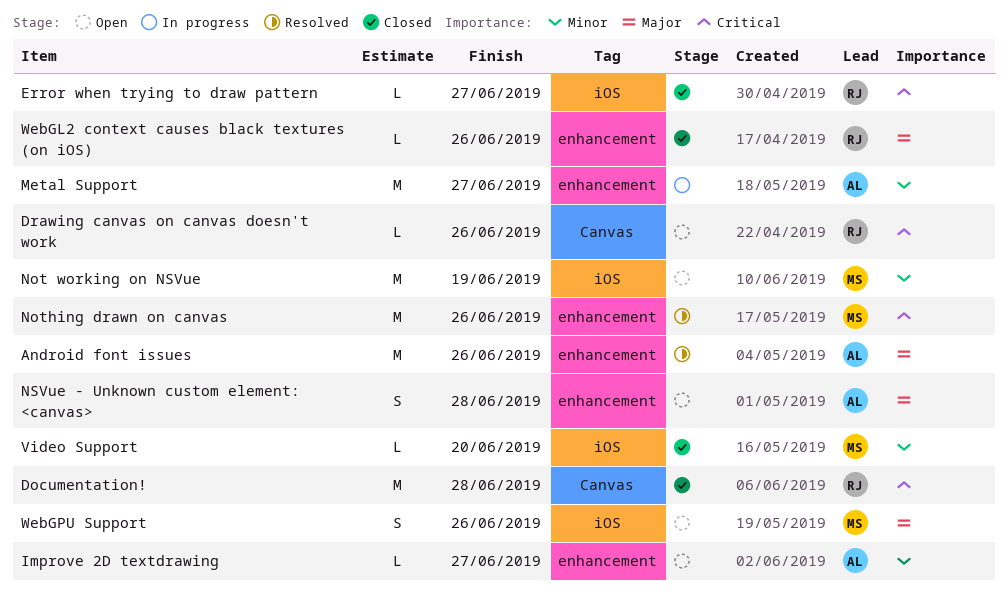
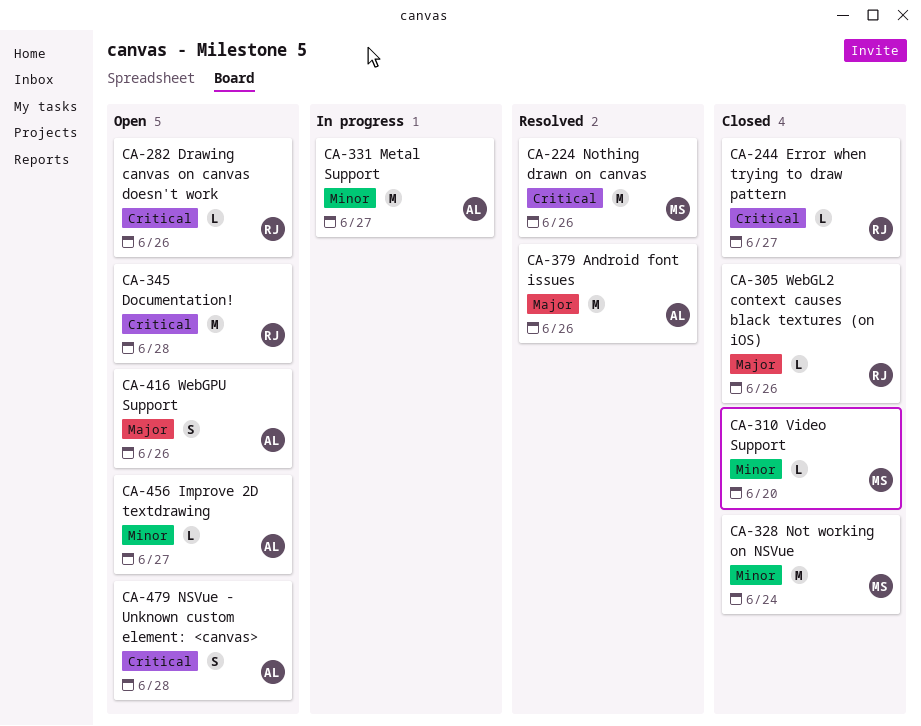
Documentation!, status: Closed -> Open
Not working on NSVue, status: Open -> Closed
Not working on NSVue, due: Jun 19 -> Jun 24
NSVue - Unknown custom element: <canvas>, priority: Major -> Critical
WebGPU Support, owner: MS -> AL

